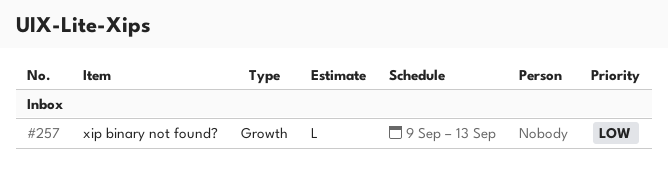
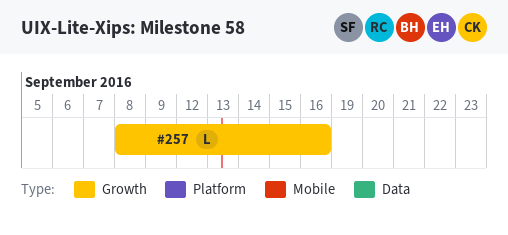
#257, start: Sep 9 -> Sep 8
#257, due: Sep 13 -> Sep 16

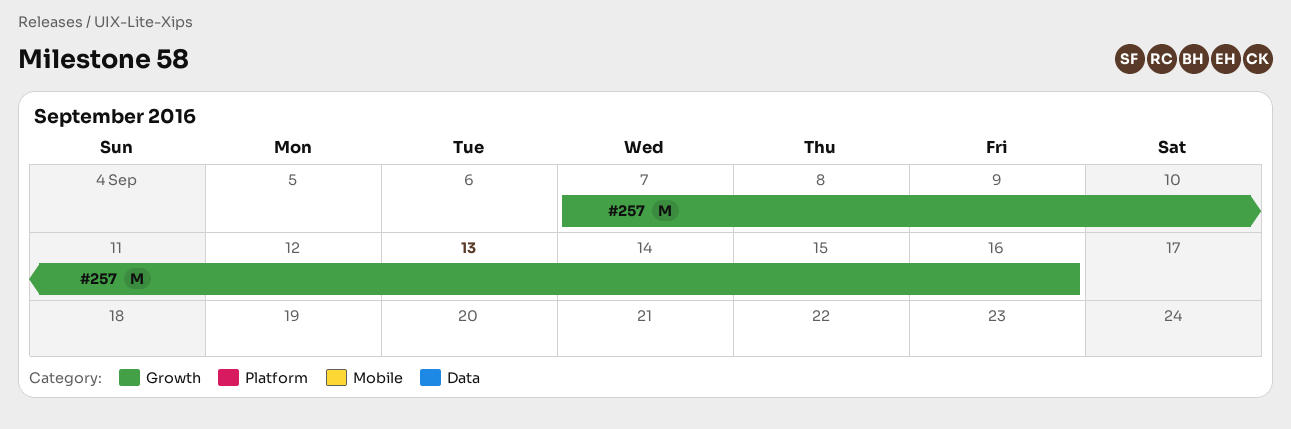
#257, estimate: L -> M
#257, start: Sep 8 -> Sep 7

